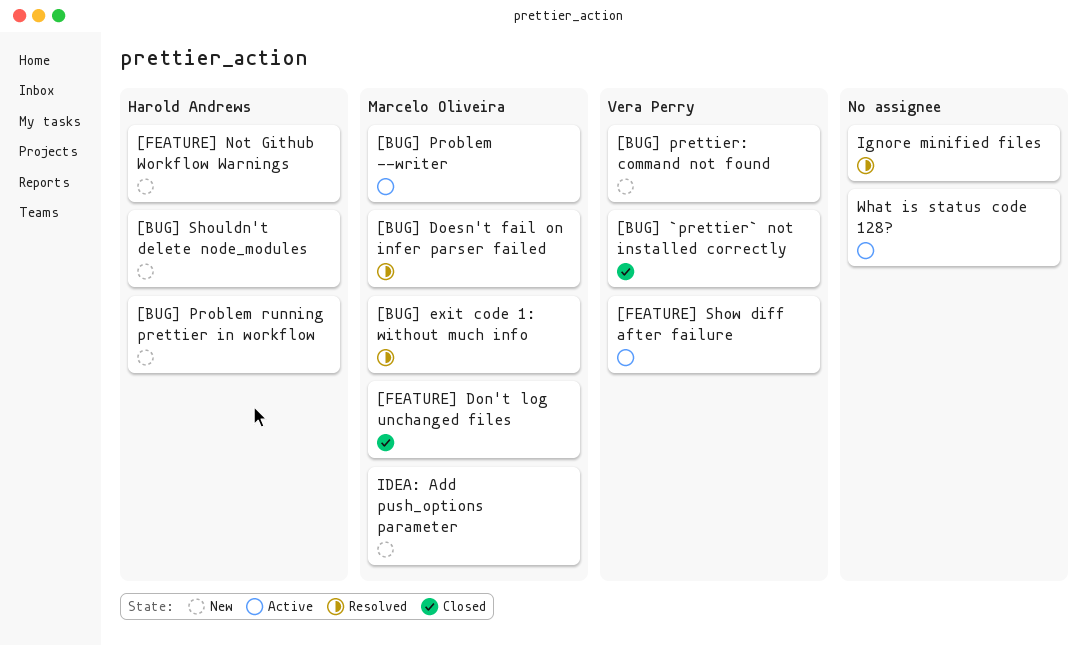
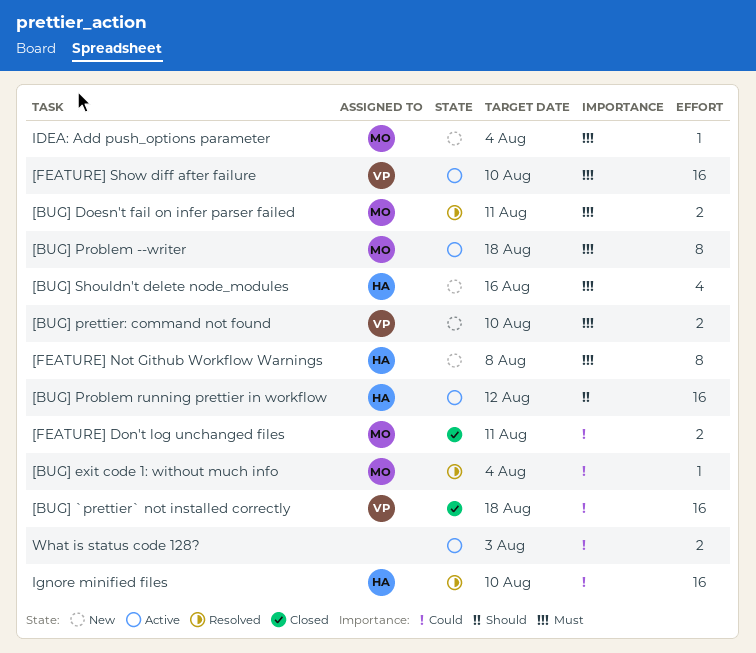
[BUG] Problem running prettier in workflow, status: New -> Active
Ignore minified files, owner: none -> Harold Andrews

